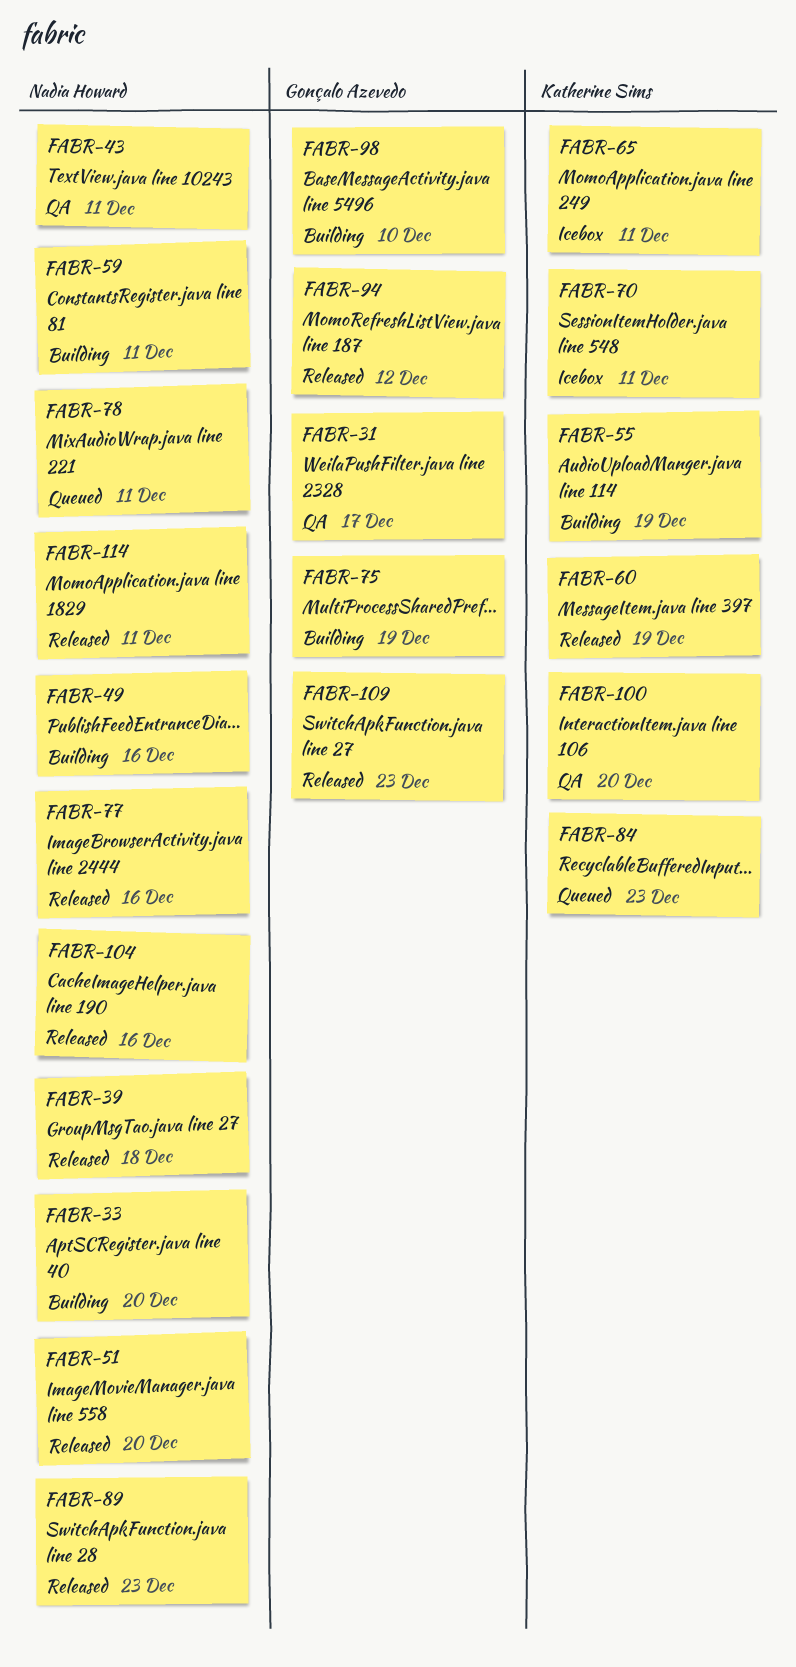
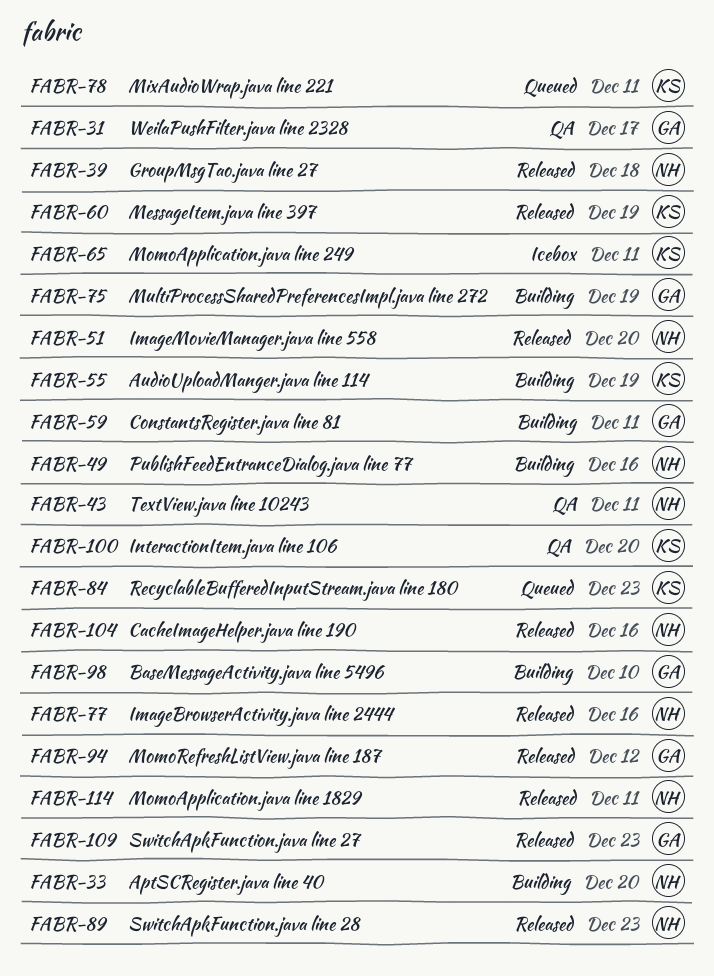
FABR-59, owner: Nadia Howard -> Gonçalo Azevedo
FABR-70: present -> none
FABR-78, owner: Nadia Howard -> Katherine Sims

